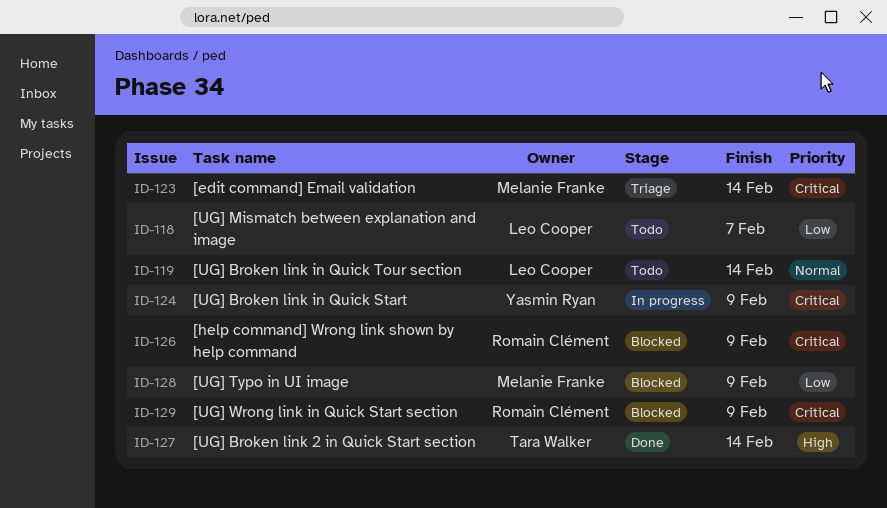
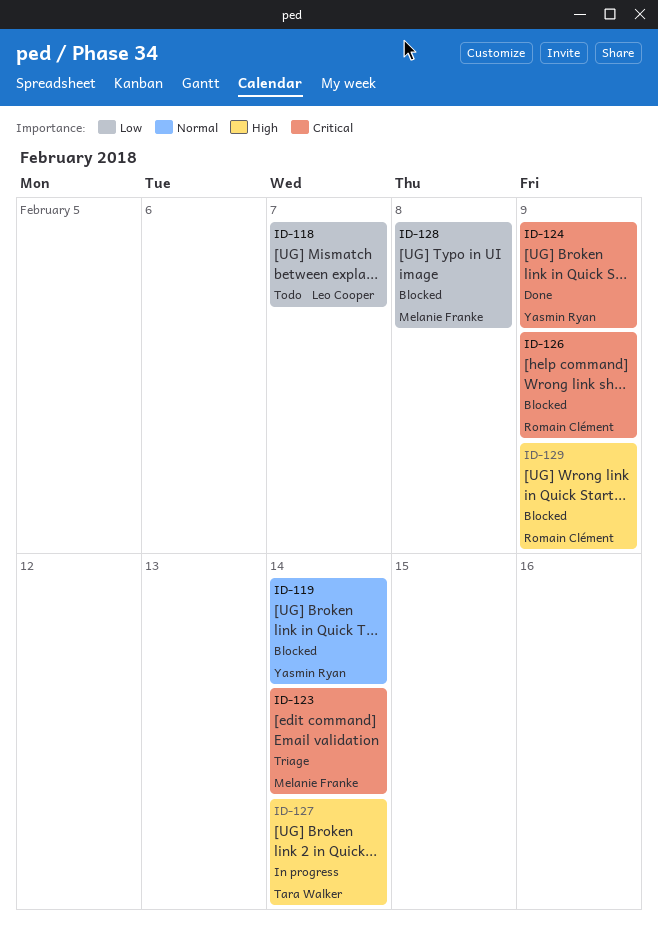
ID-119, status: Todo -> Blocked
ID-119, owner: Leo Cooper -> Yasmin Ryan
ID-124, status: In progress -> Done
ID-127, status: Done -> In progress
ID-128, due: Feb 9 -> Feb 8
ID-129, priority: Critical -> High

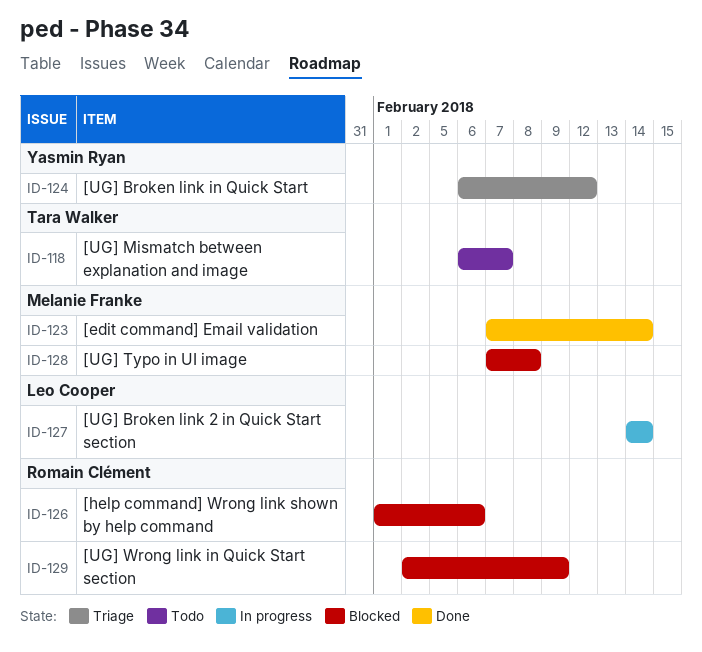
ID-118, owner: Leo Cooper -> Tara Walker
ID-119: present -> none
ID-123, status: Triage -> Done
ID-124, status: Done -> Triage
ID-124, due: Feb 9 -> Feb 12
ID-126, due: Feb 9 -> Feb 6
ID-127, owner: Tara Walker -> Leo Cooper

